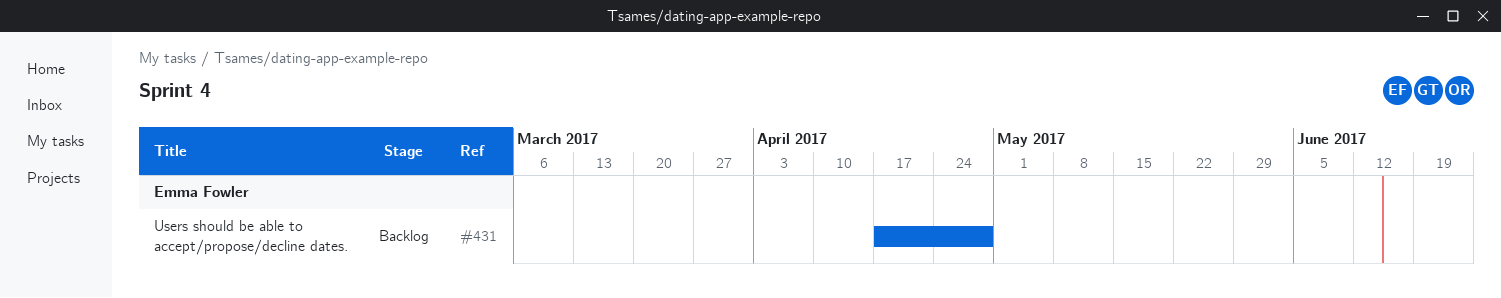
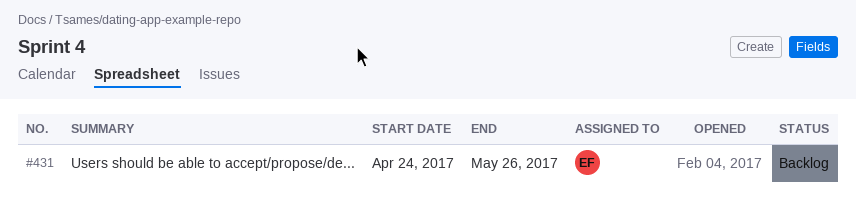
#431, start: Apr 17 -> Apr 24
#431, due: Apr 28 -> May 26

